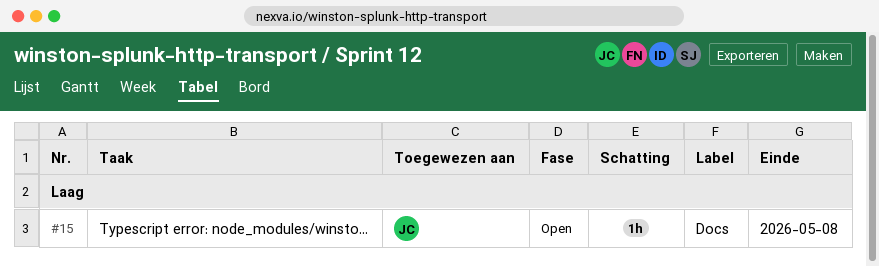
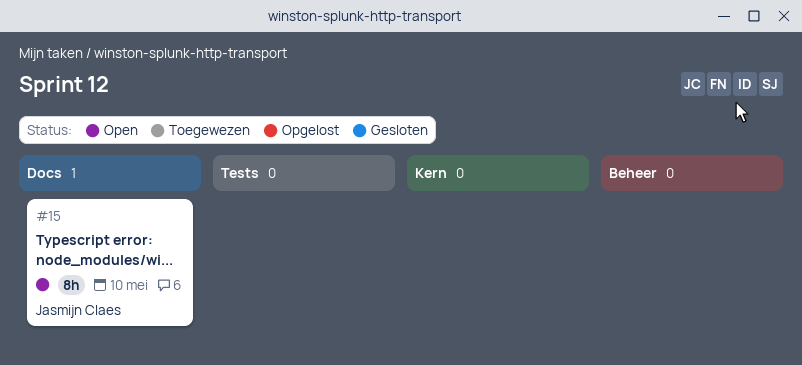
#15, estimate: 1h -> 8h
#15, due: May 8 -> May 10

